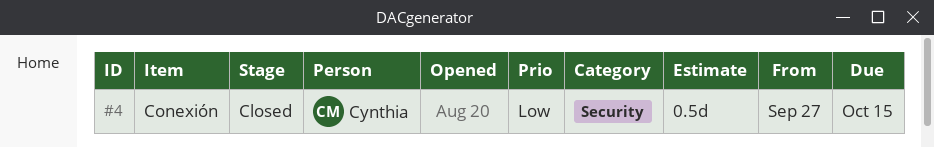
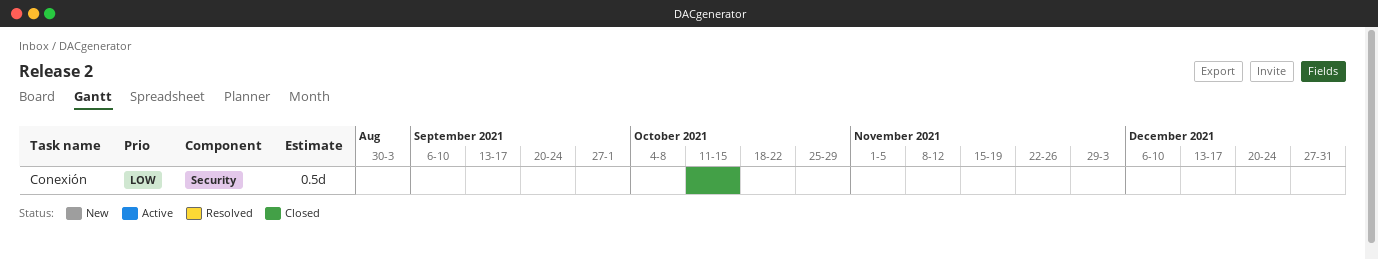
Conexión, start: Sep 27 -> Oct 11

